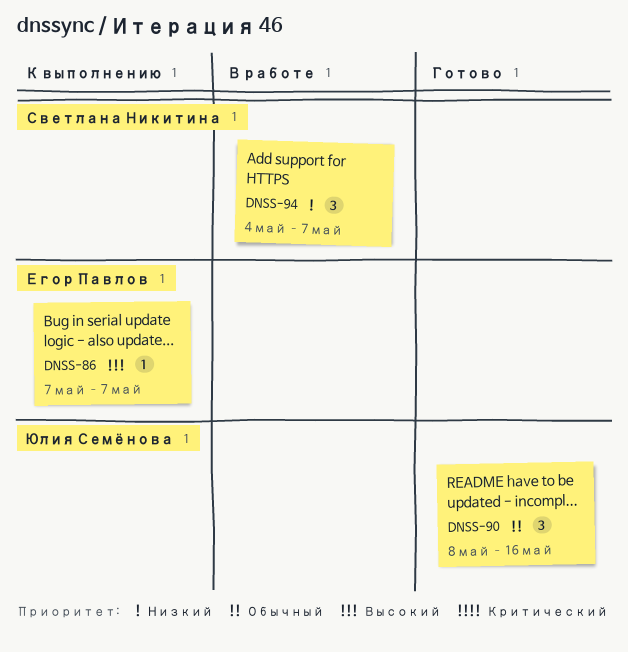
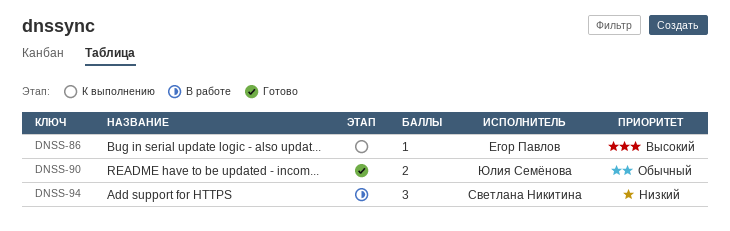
DNSS-90, estimate: 3 -> 2

